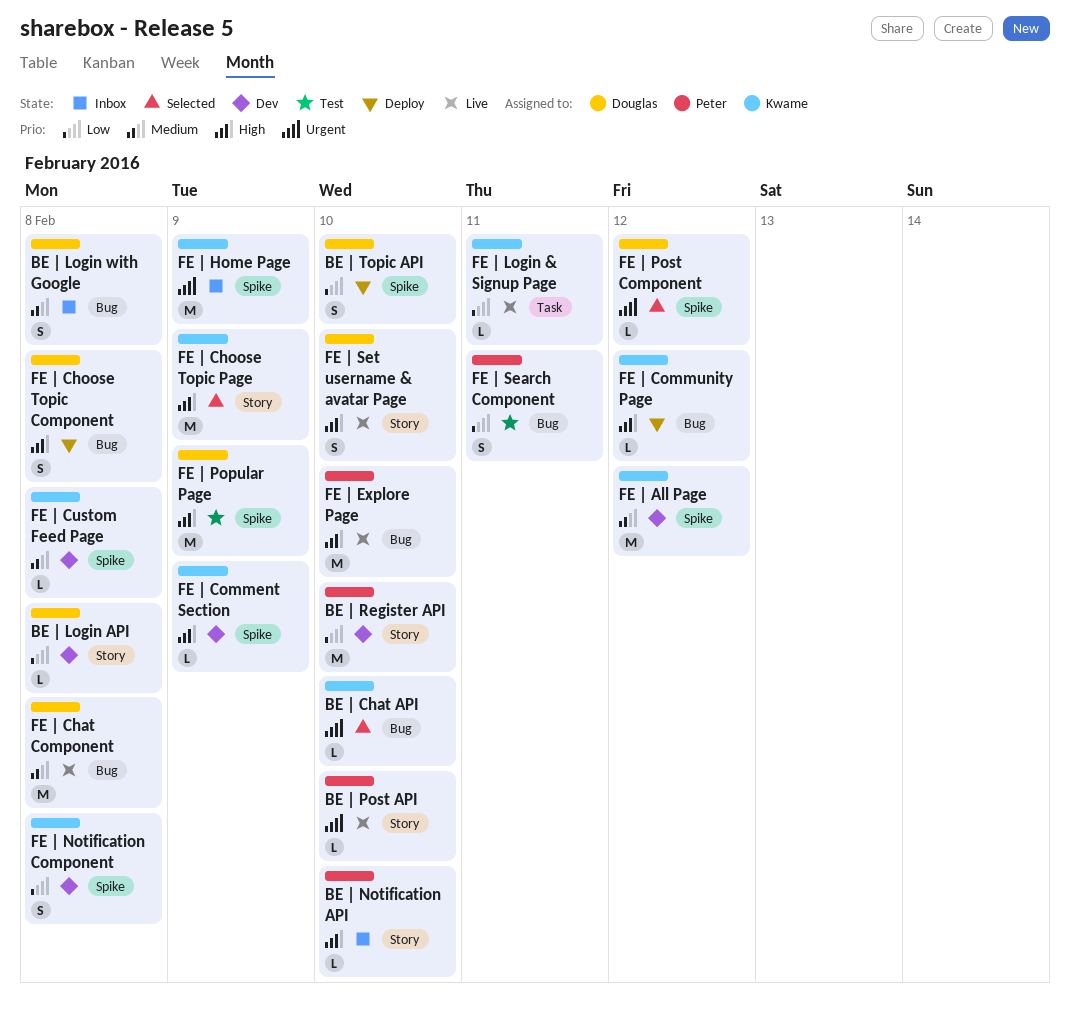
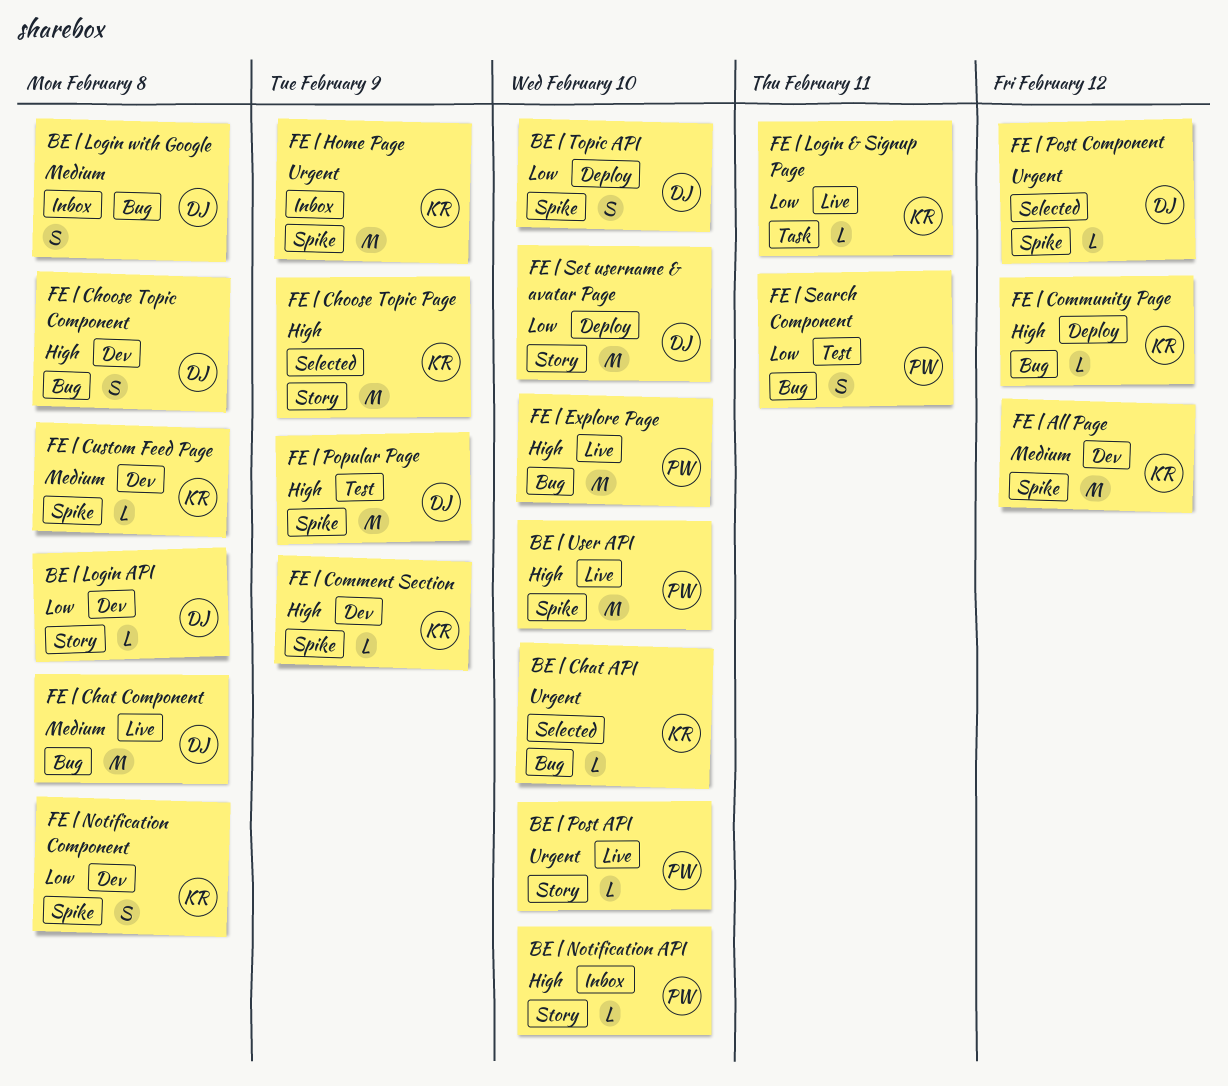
BE | Register API: present -> none
BE | User API: none -> present
FE | Choose Topic Component, status: Deploy -> Dev
FE | Set username & avatar Page, status: Live -> Deploy
FE | Set username & avatar Page, priority: High -> Low
FE | Set username & avatar Page, estimate: S -> M

